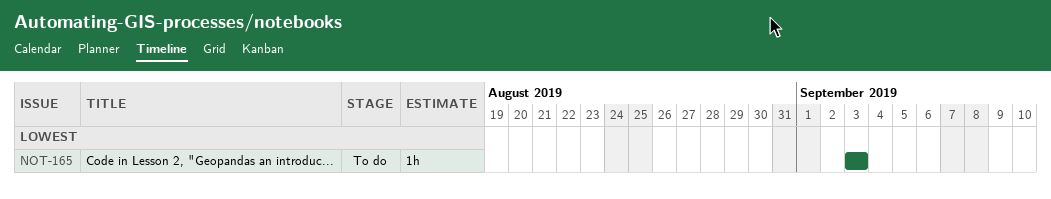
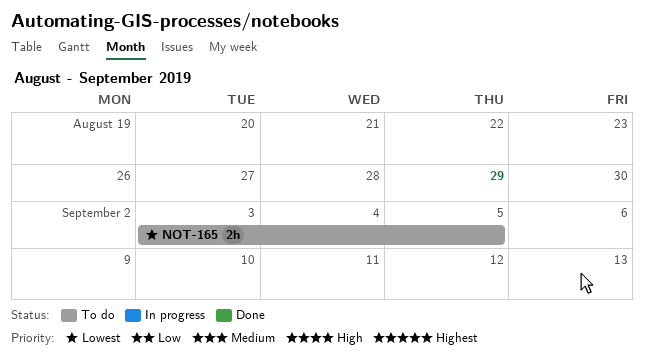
NOT-165, estimate: 1h -> 2h
NOT-165, due: Sep 3 -> Sep 5

